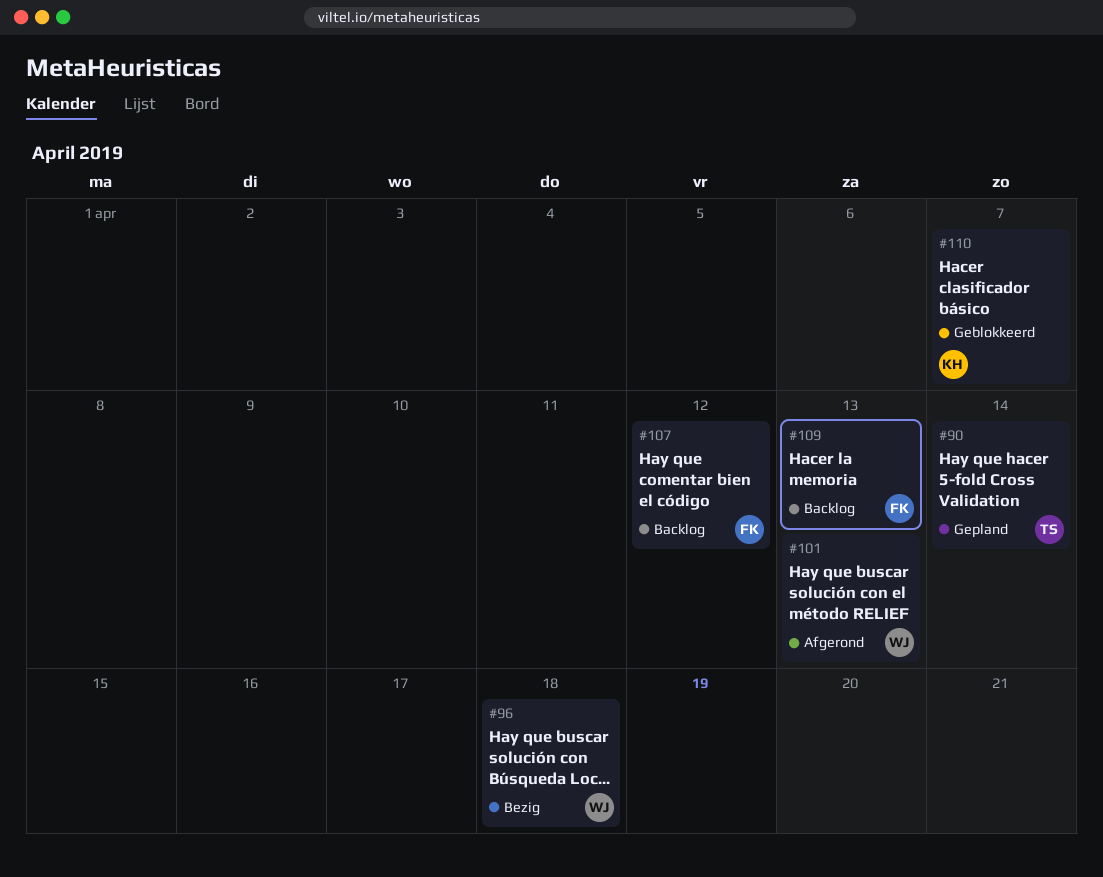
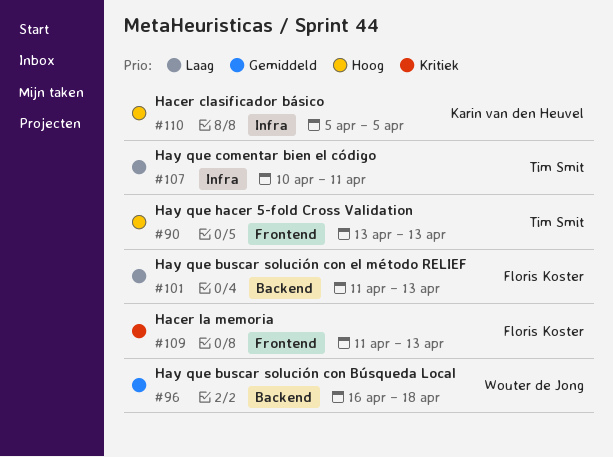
#90, due: Apr 14 -> Apr 13
#101, owner: Wouter de Jong -> Floris Koster
#107, owner: Floris Koster -> Tim Smit
#107, due: Apr 12 -> Apr 11
#110, due: Apr 7 -> Apr 5

